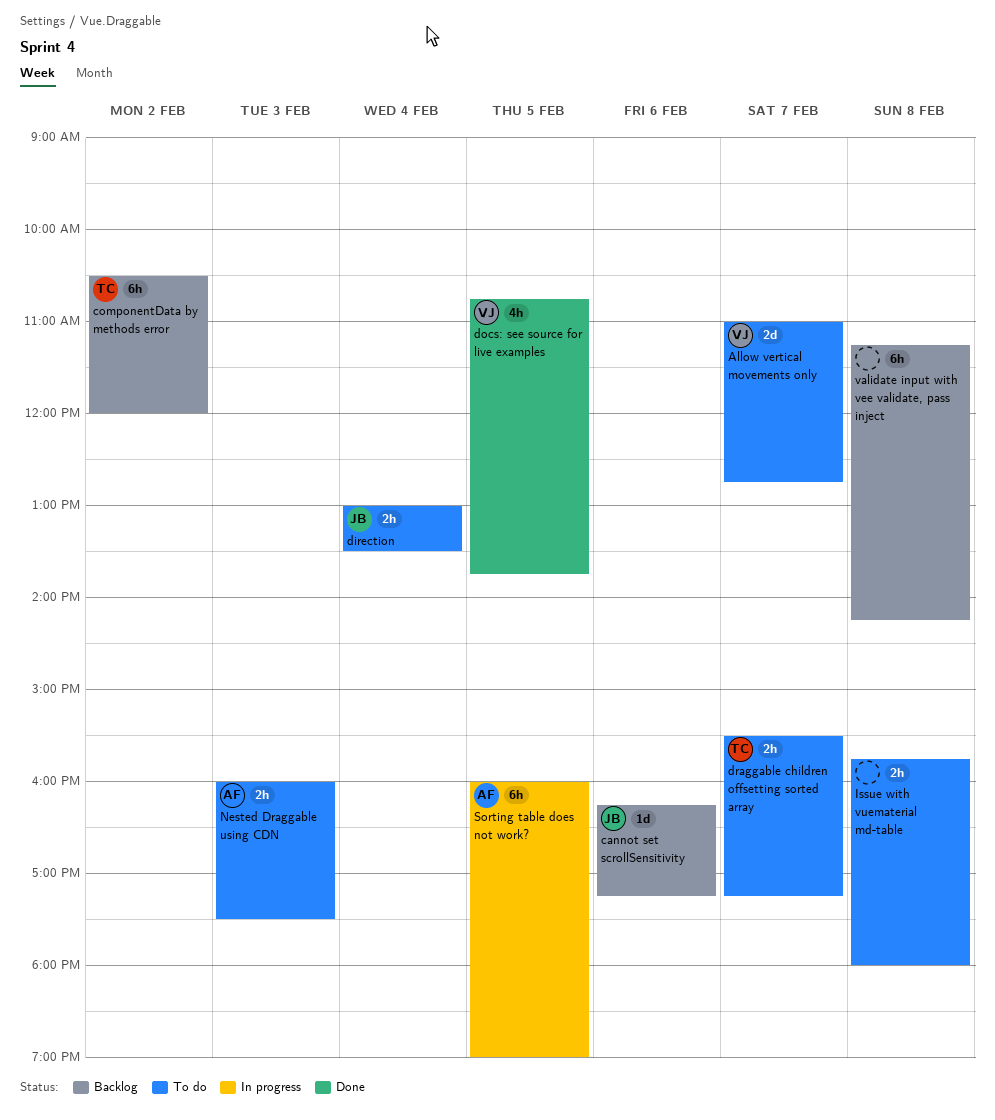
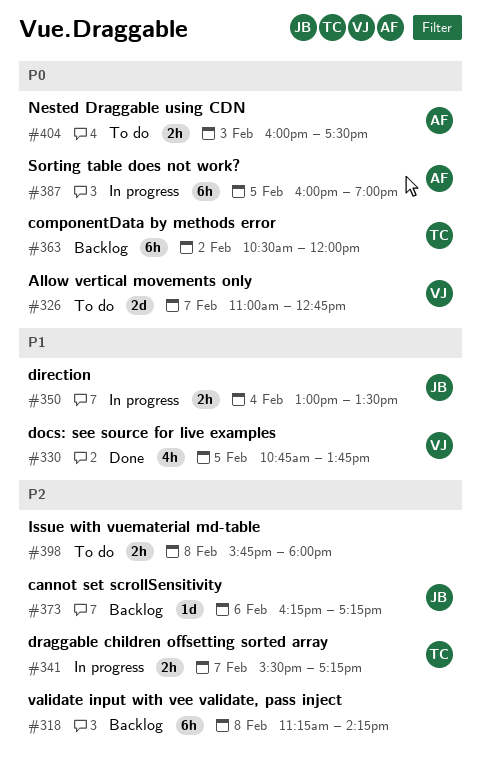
direction, status: To do -> In progress
draggable children offsetting sorted array, status: To do -> In progress

